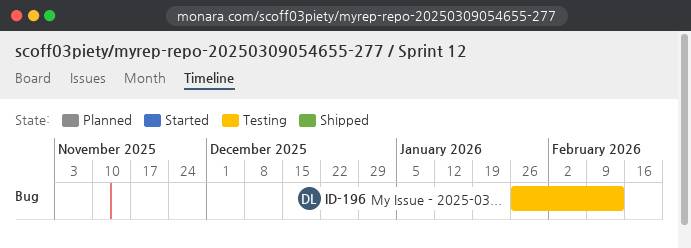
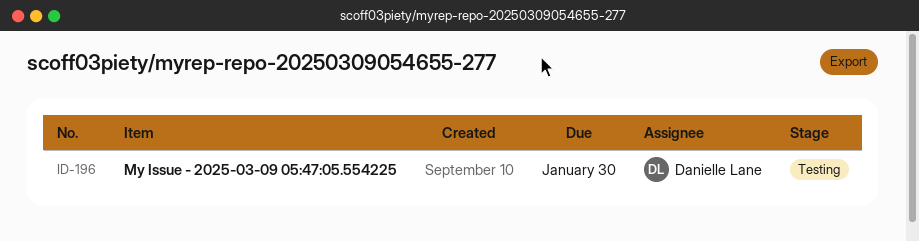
ID-196, due: Feb 13 -> Jan 30

